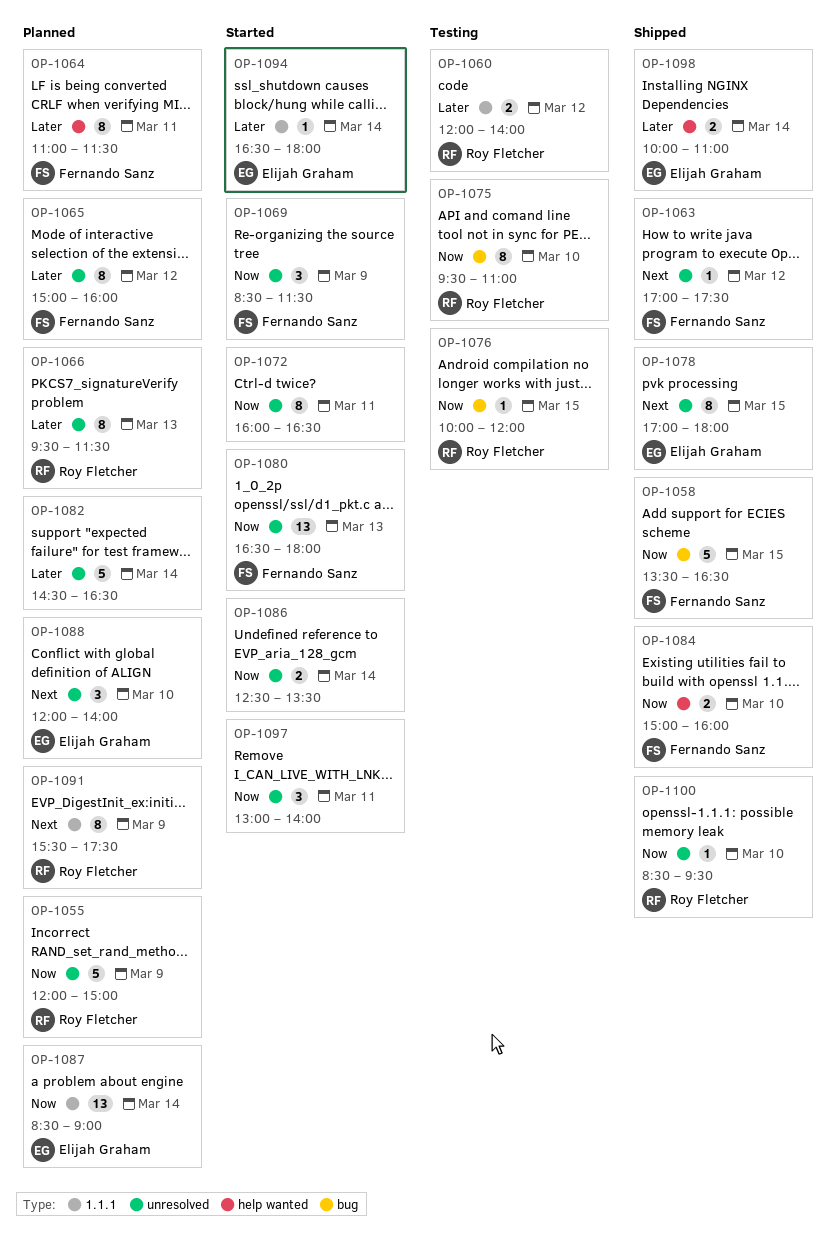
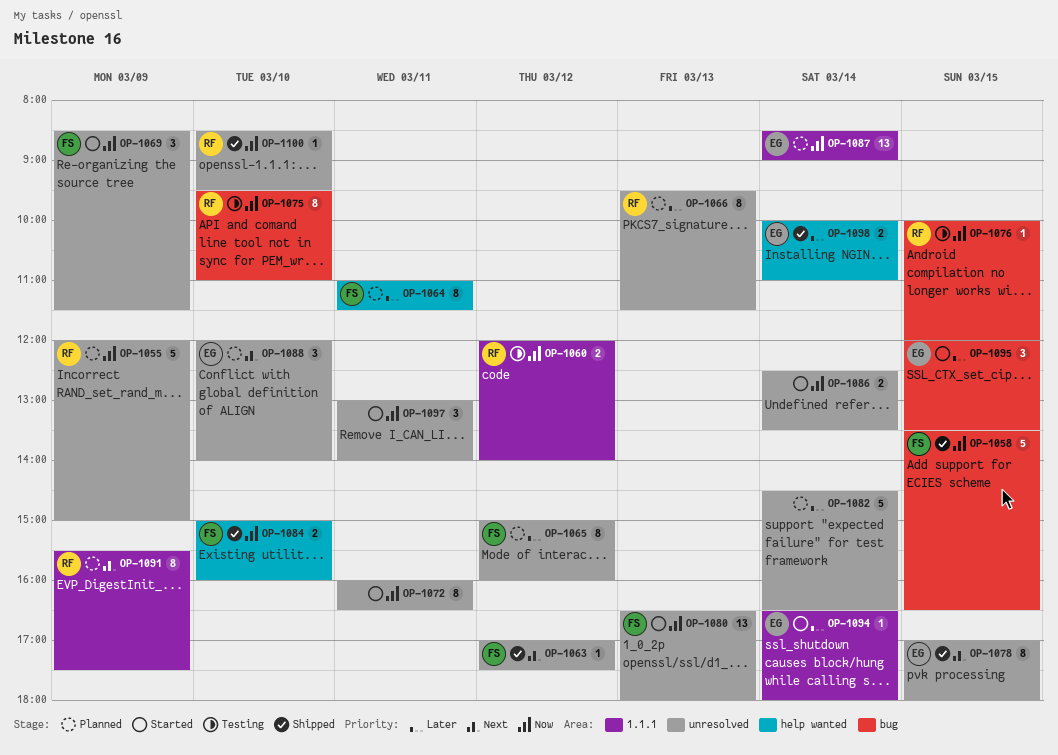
OP-1060, priority: Later -> Now
OP-1095: none -> present

